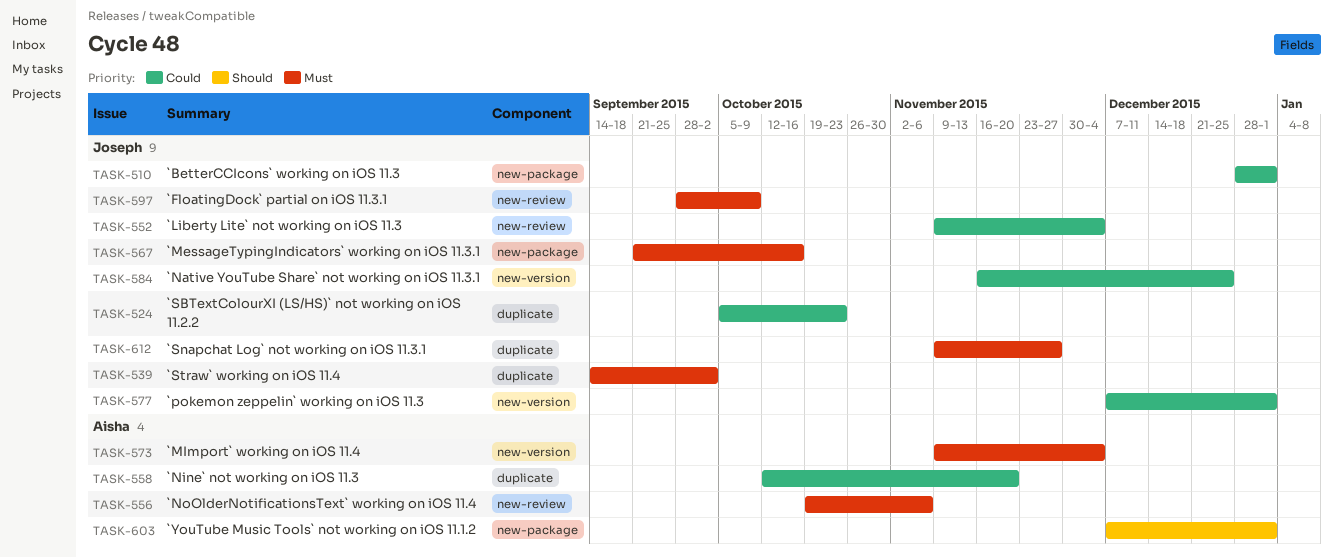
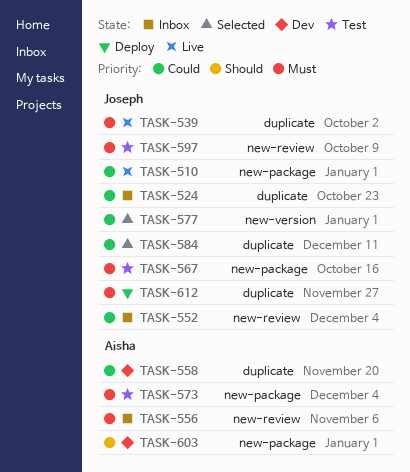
TASK-573, label: new-version -> new-package
TASK-584, label: new-version -> duplicate
TASK-584, due: Dec 25 -> Dec 11

